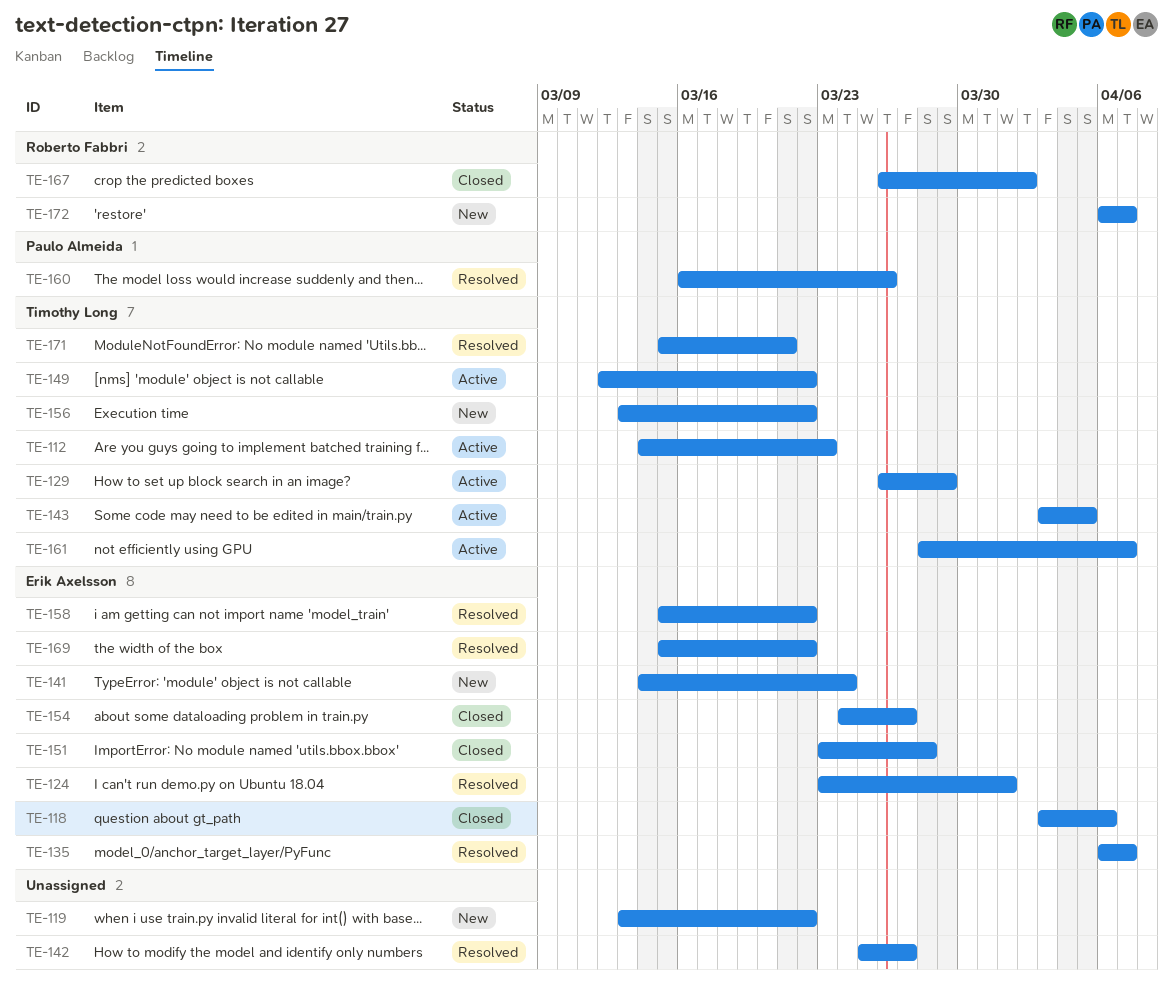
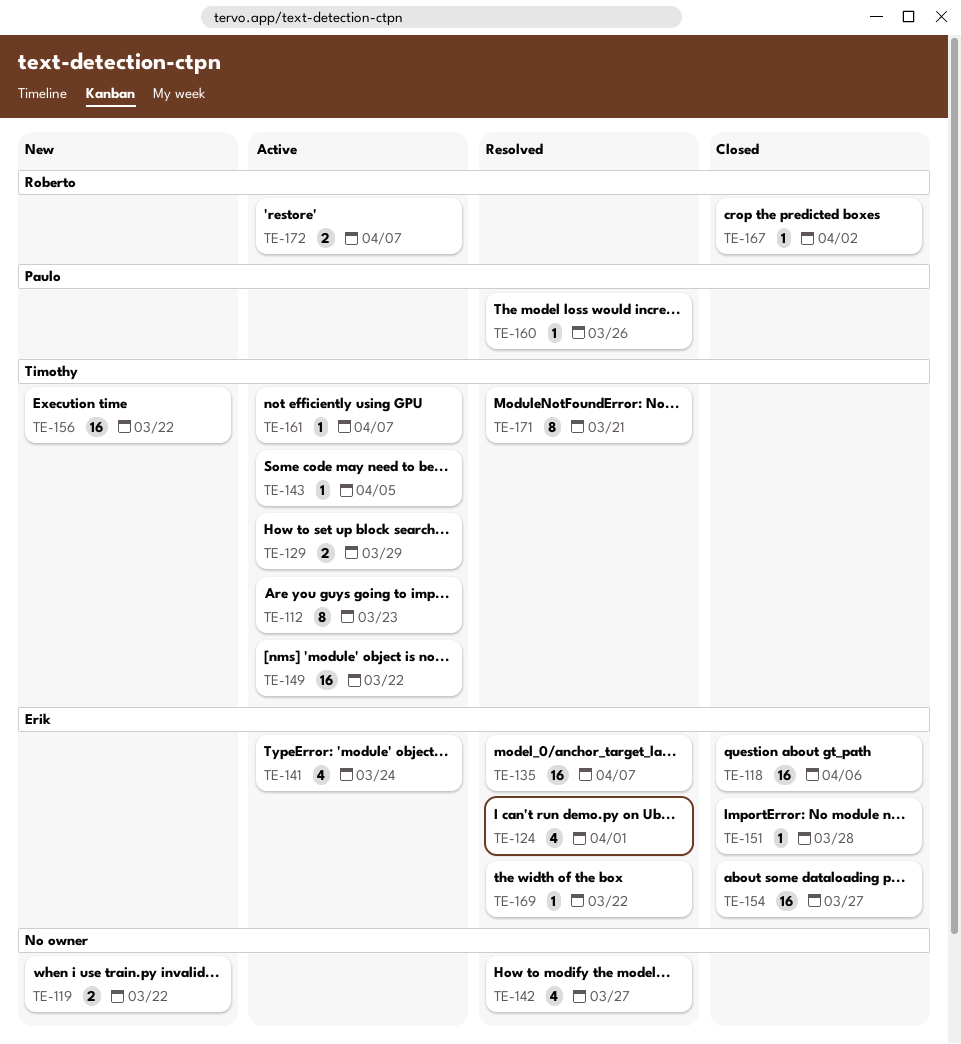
TE-141, status: New -> Active
TE-158: present -> none
TE-172, status: New -> Active

